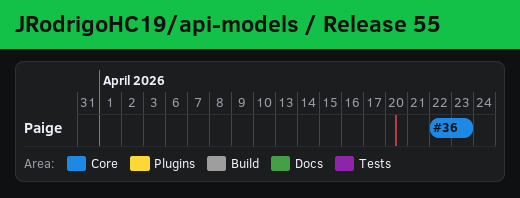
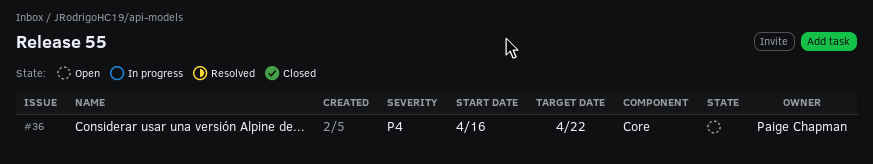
#36, start: Apr 22 -> Apr 16
#36, due: Apr 23 -> Apr 22

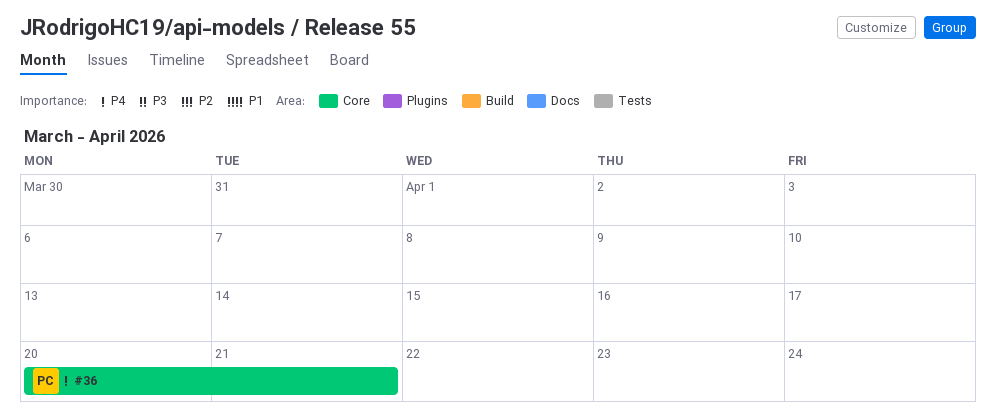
#36, start: Apr 16 -> Apr 20
#36, due: Apr 22 -> Apr 21

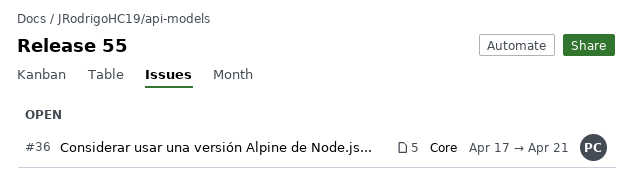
#36, start: Apr 20 -> Apr 17

